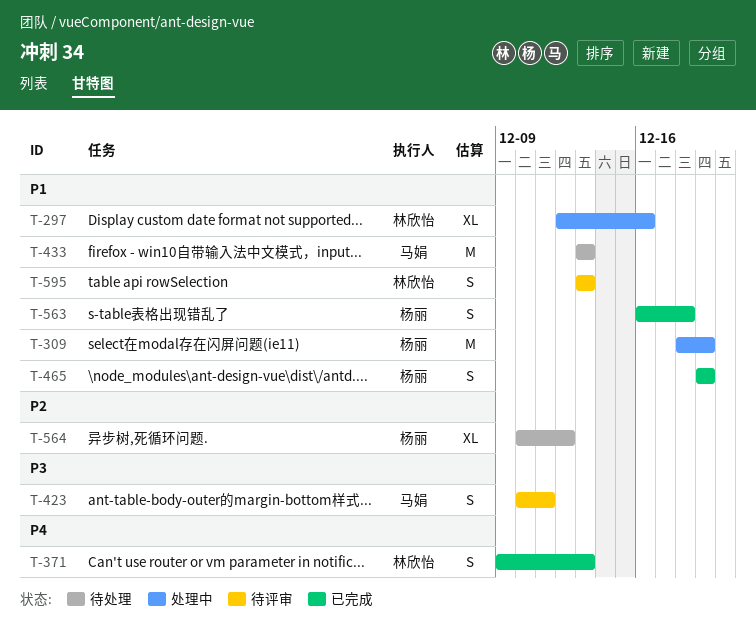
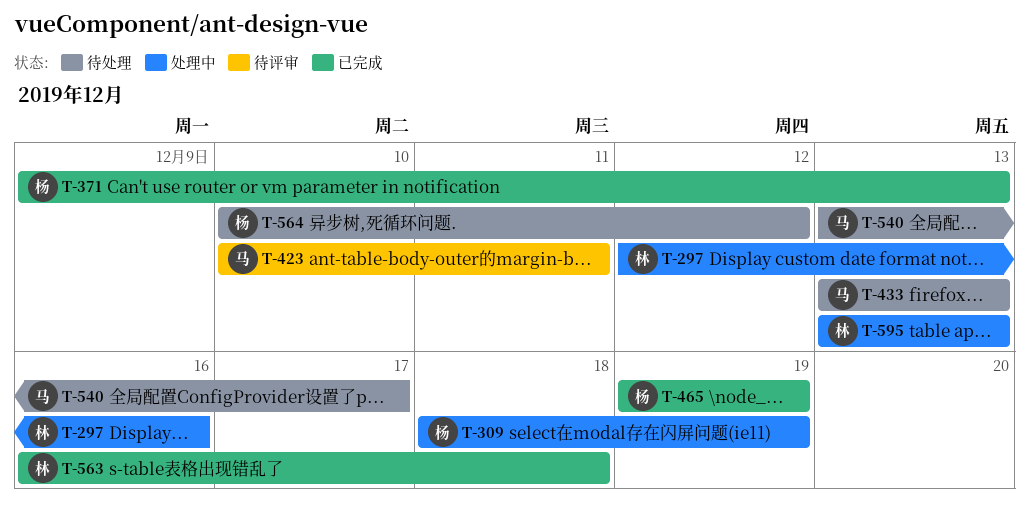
T-371, owner: 林欣怡 -> 杨丽
T-540: none -> present
T-563, owner: 杨丽 -> 林欣怡
T-595, status: 待评审 -> 处理中

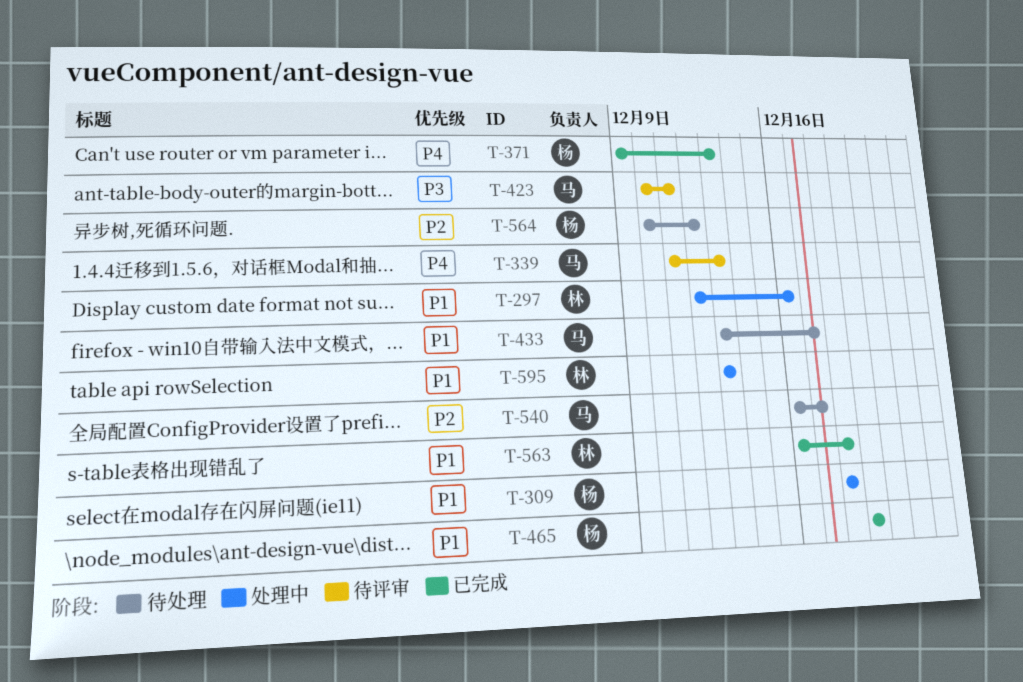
T-309, due: Dec 19 -> Dec 18
T-339: none -> present
T-433, due: Dec 13 -> Dec 17
T-540, start: Dec 13 -> Dec 16

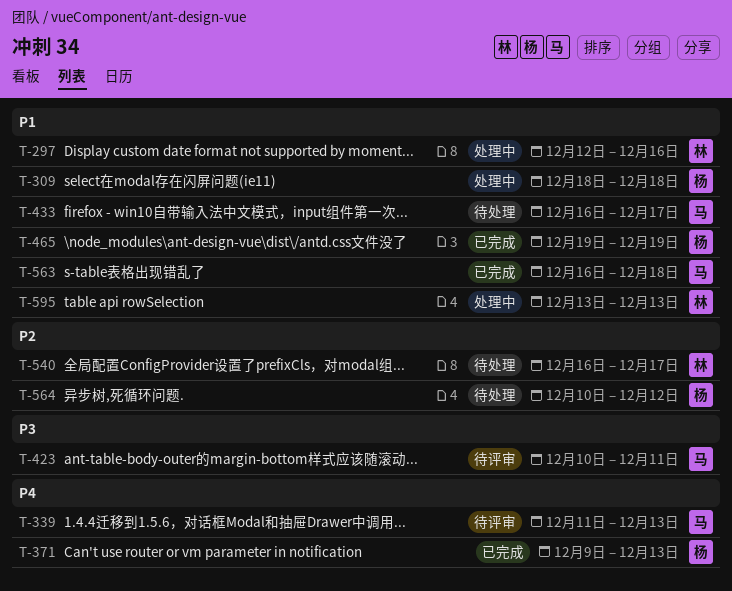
T-433, start: Dec 13 -> Dec 16
T-540, owner: 马 -> 林
T-563, owner: 林 -> 马

